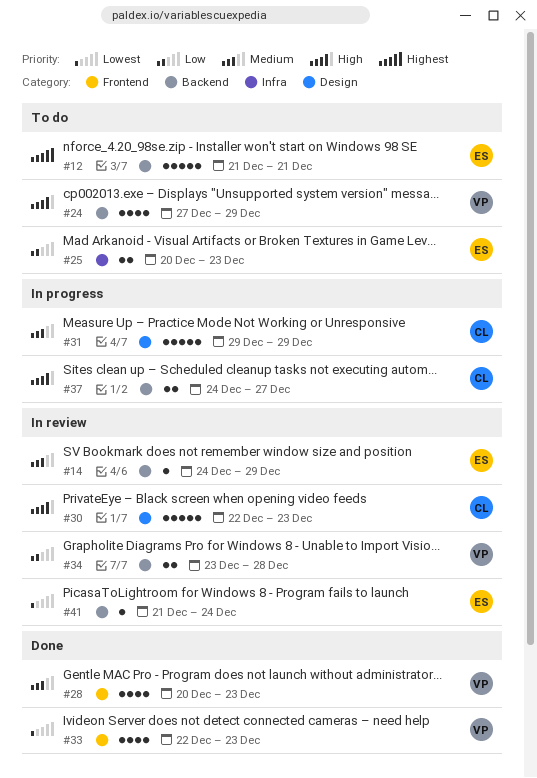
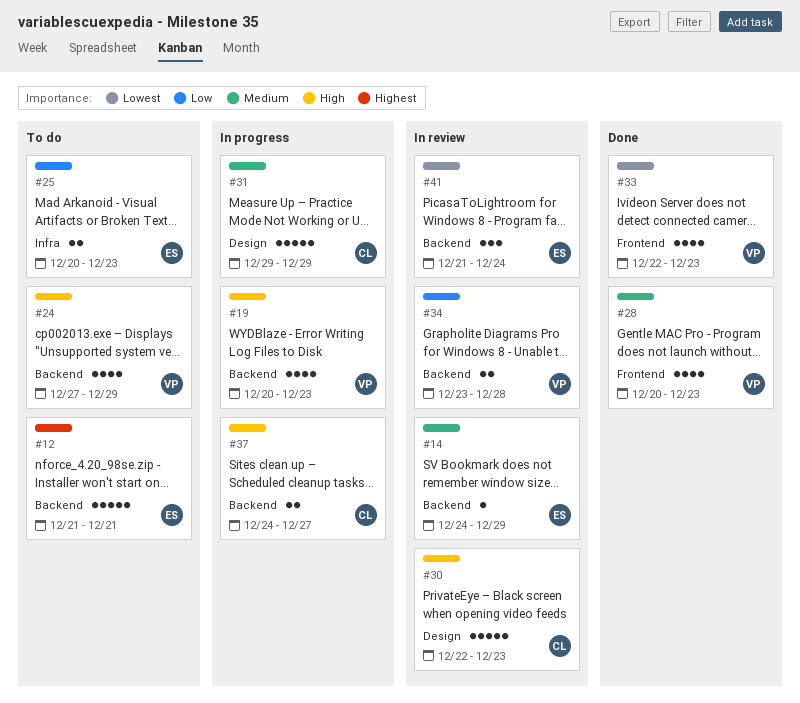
#19: none -> present
#41, estimate: 1 -> 3

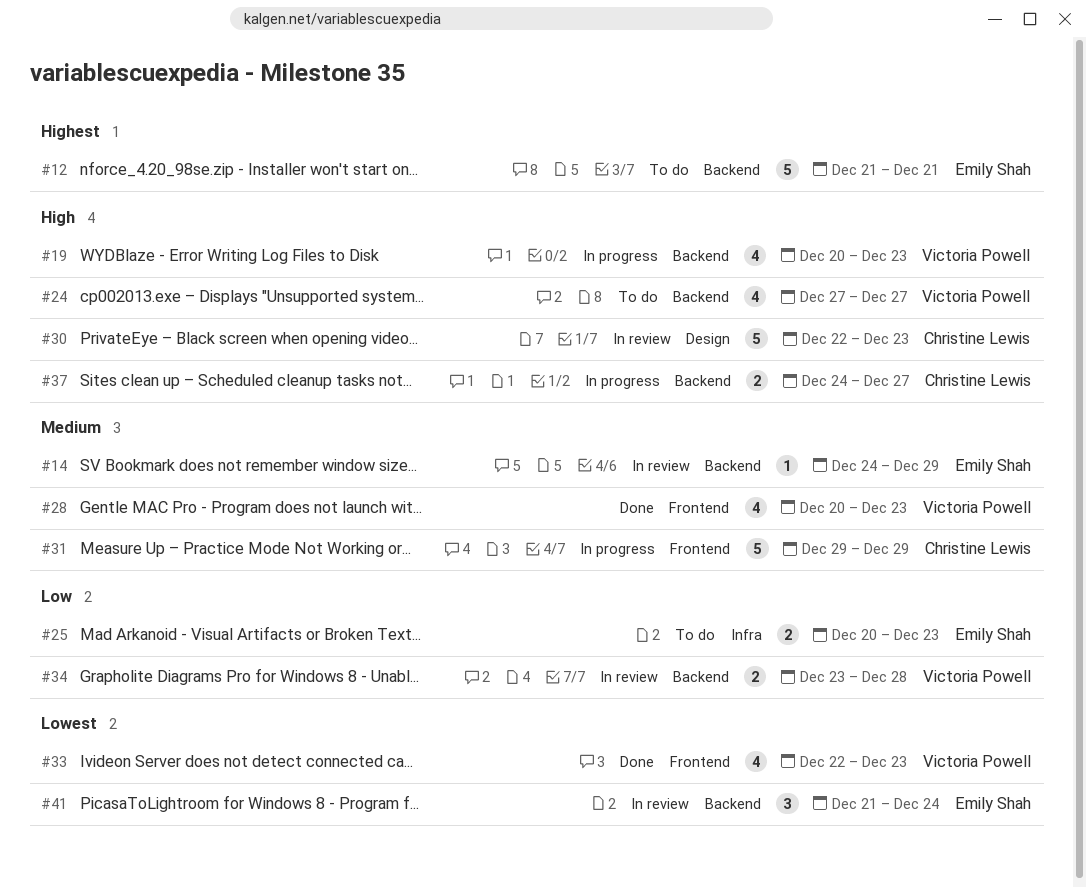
#24, due: Dec 29 -> Dec 27
#31, label: Design -> Frontend

